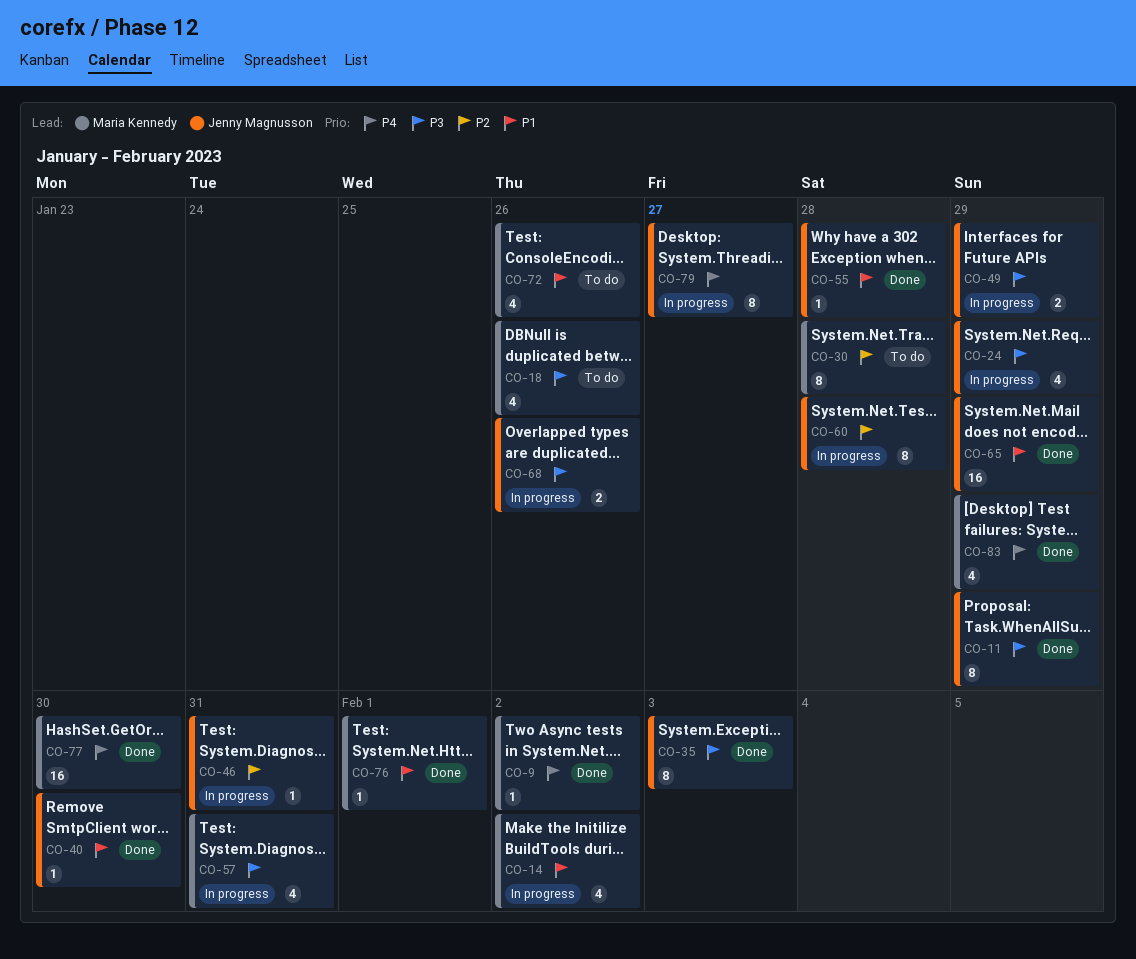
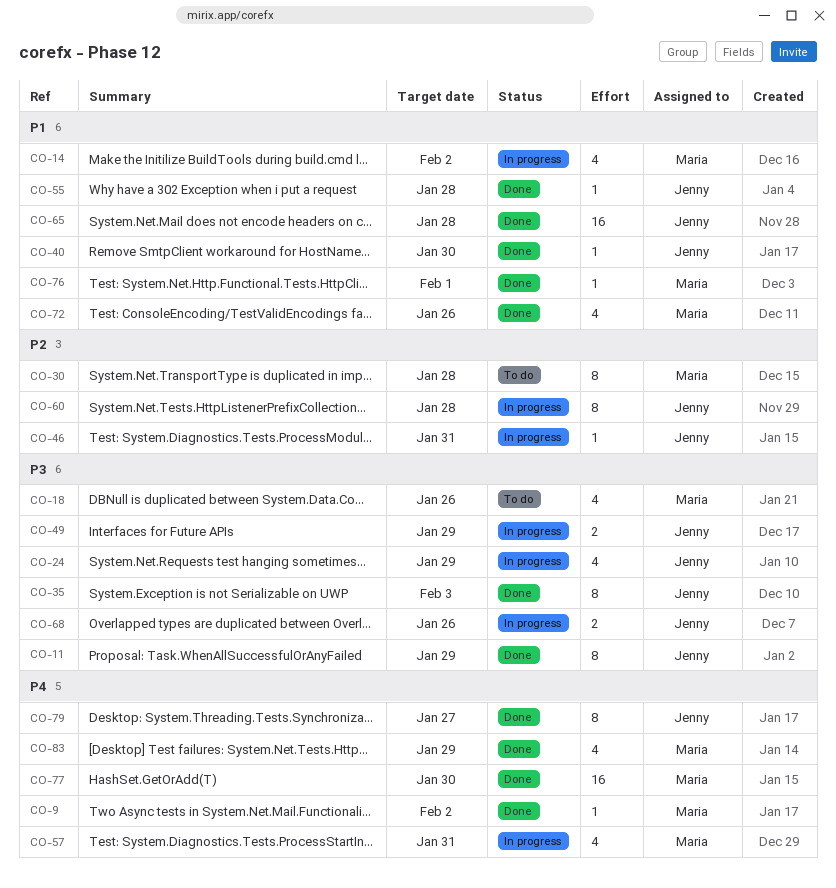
CO-57, priority: P3 -> P4
CO-65, due: Jan 29 -> Jan 28
CO-72, status: To do -> Done
CO-79, status: In progress -> Done

